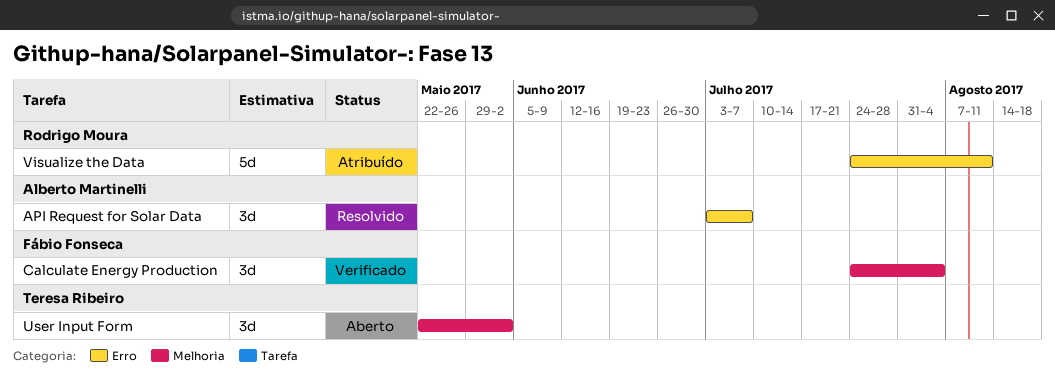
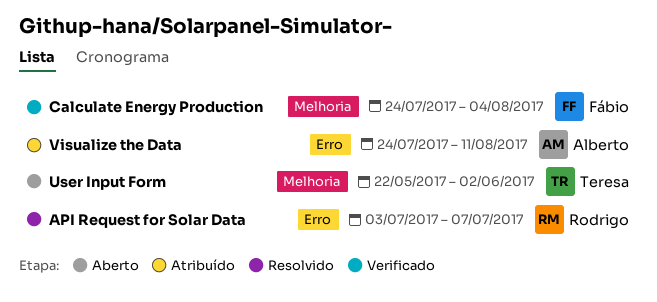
API Request for Solar Data, owner: Alberto Martinelli -> Rodrigo Moura
Visualize the Data, owner: Rodrigo Moura -> Alberto Martinelli

